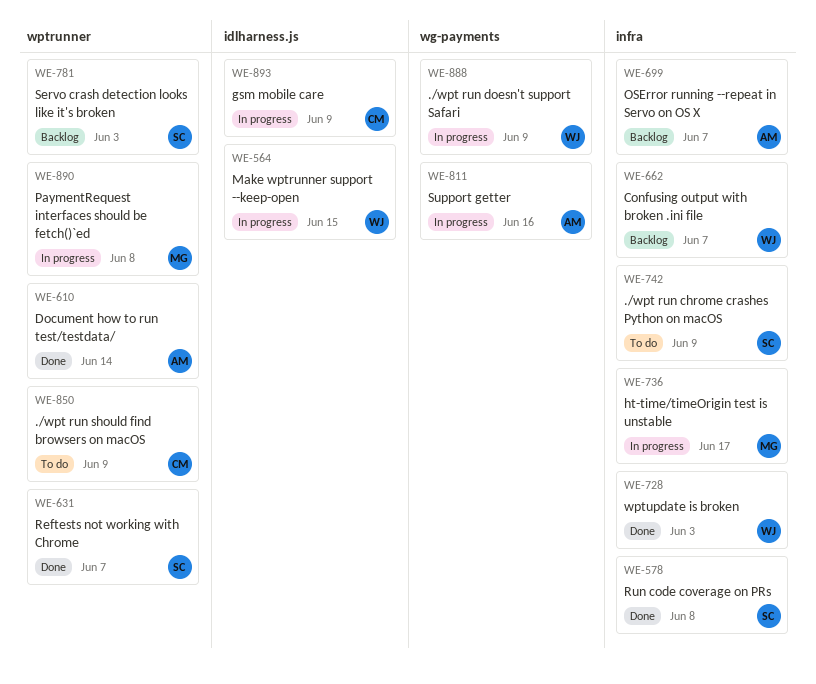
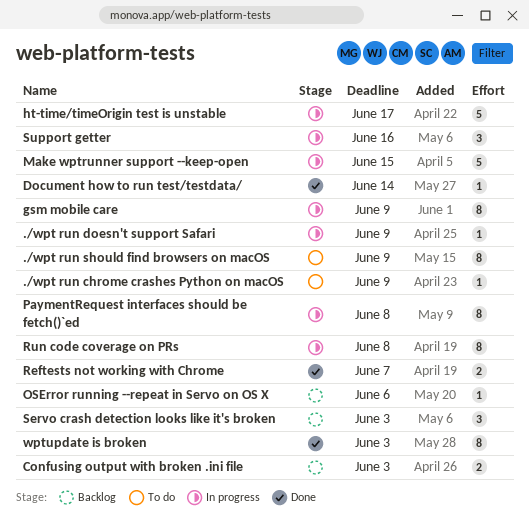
Confusing output with broken .ini file, due: Jun 7 -> Jun 3
OSError running --repeat in Servo on OS X, due: Jun 7 -> Jun 6
Run code coverage on PRs, status: Done -> In progress

